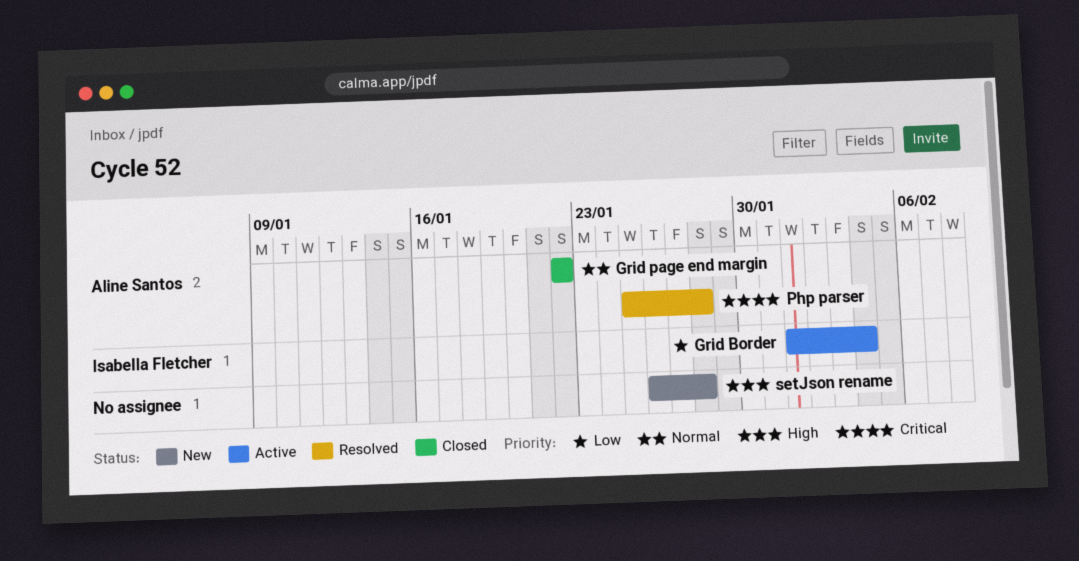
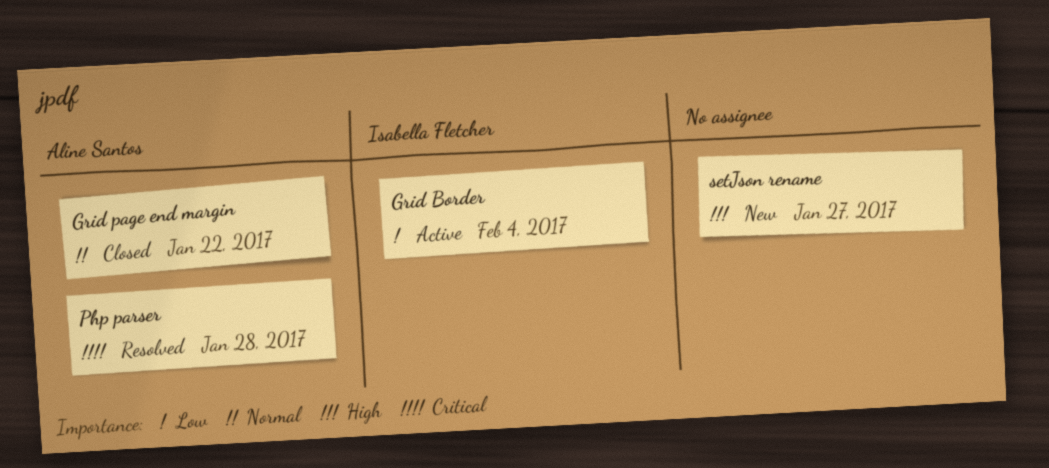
setJson rename, due: Jan 28 -> Jan 27

